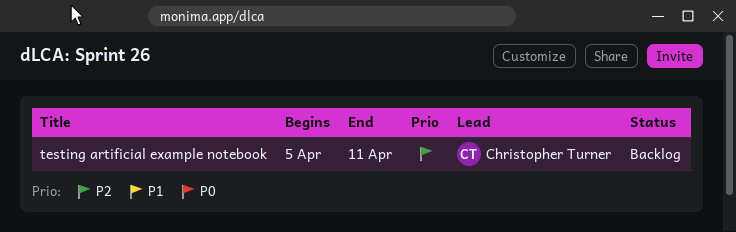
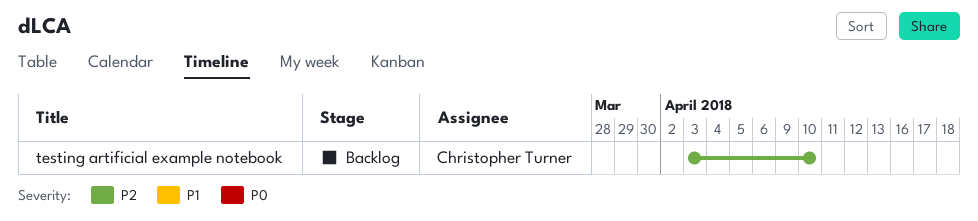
testing artificial example notebook, start: Apr 5 -> Apr 3
testing artificial example notebook, due: Apr 11 -> Apr 10

